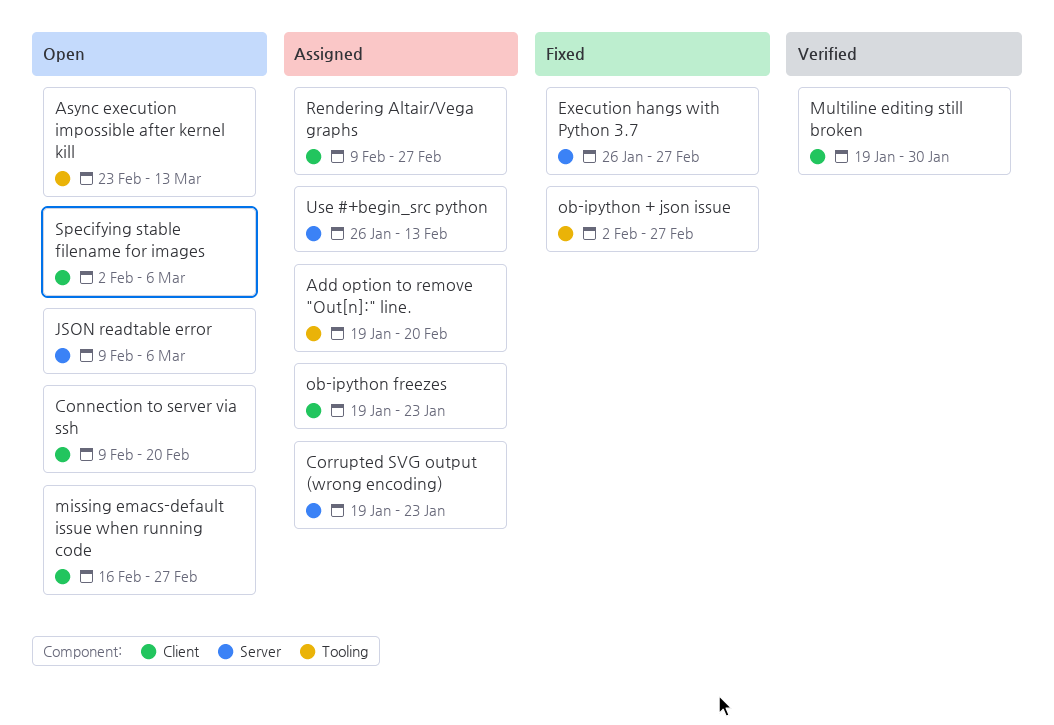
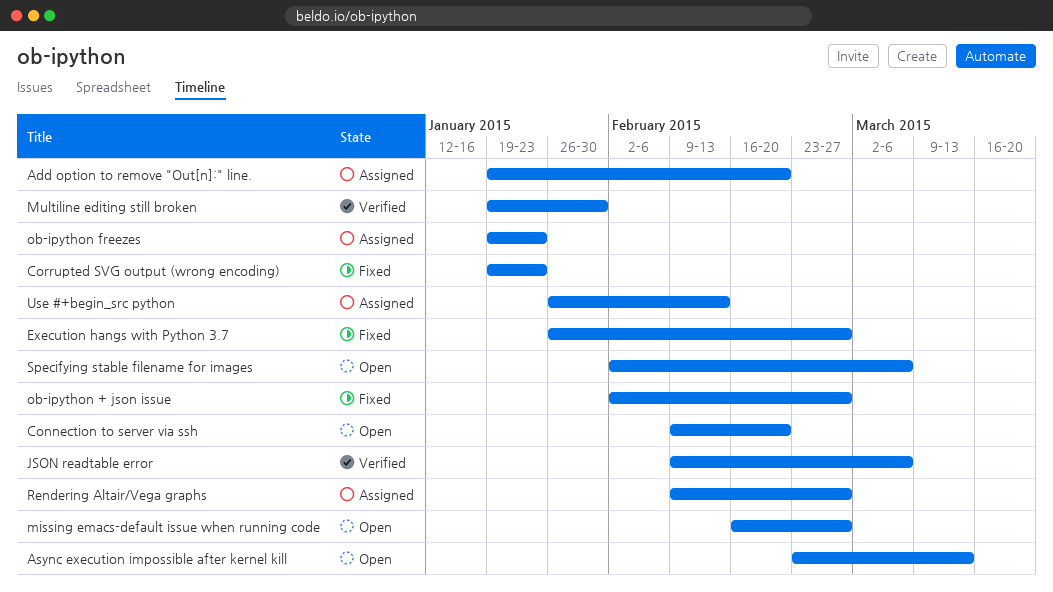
Corrupted SVG output (wrong encoding), status: Assigned -> Fixed
JSON readtable error, status: Open -> Verified

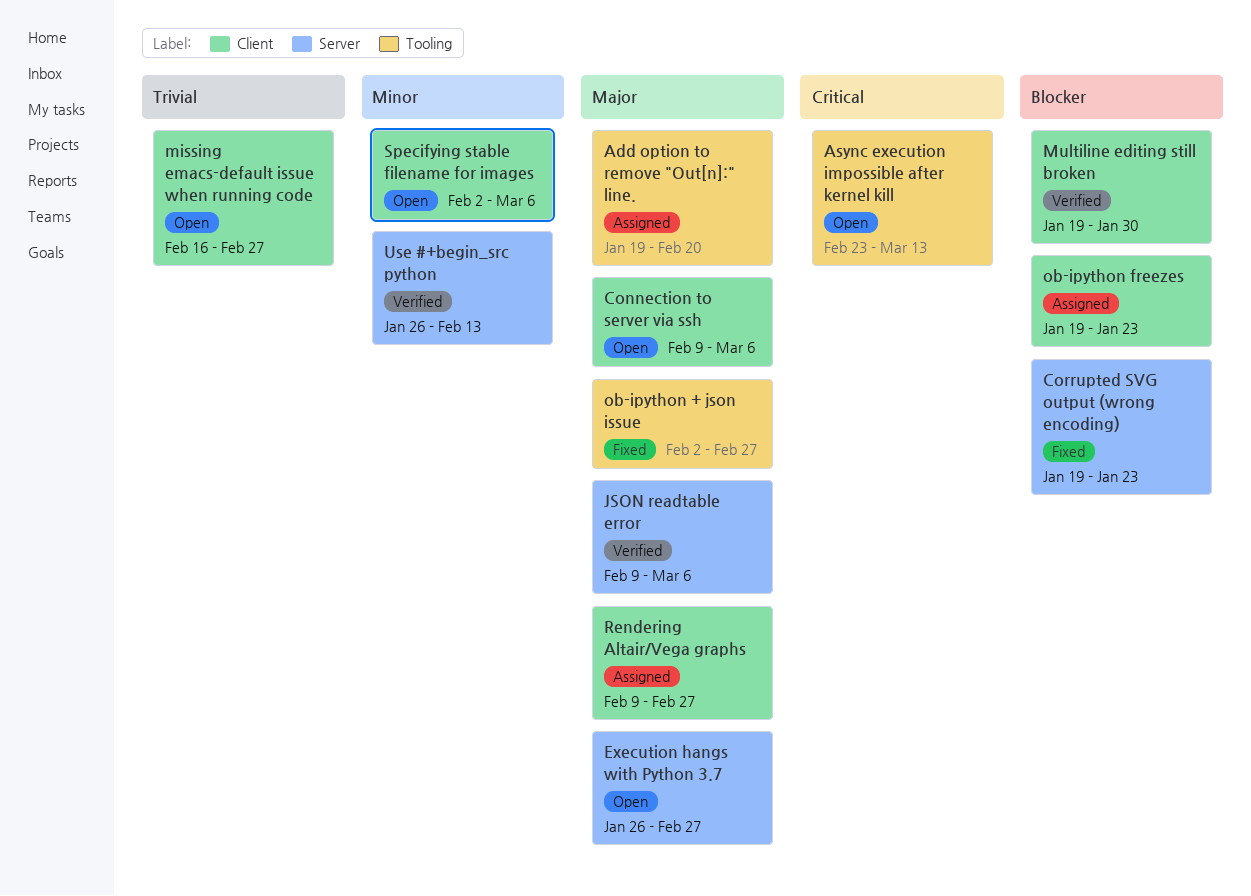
Connection to server via ssh, due: Feb 20 -> Mar 6
Execution hangs with Python 3.7, status: Fixed -> Open
Use #+begin_src python, status: Assigned -> Verified

